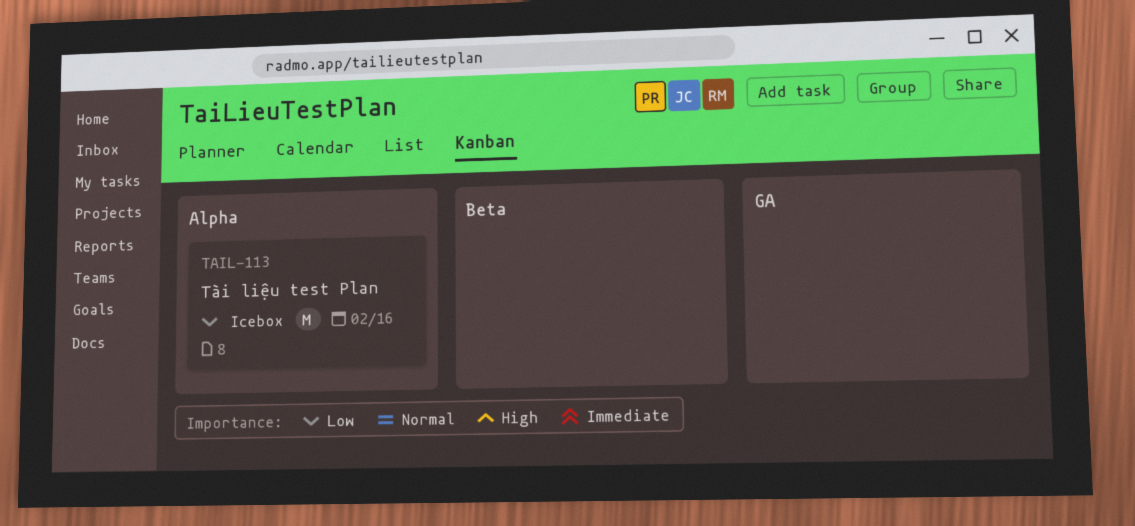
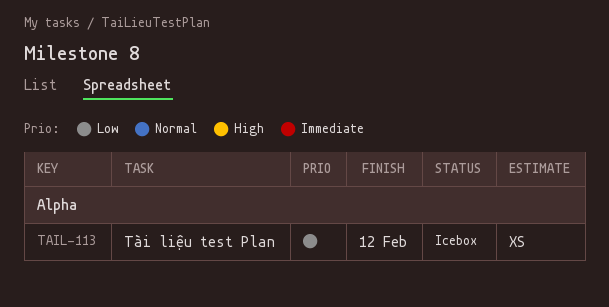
TAIL-113, estimate: M -> XS
TAIL-113, due: Feb 16 -> Feb 12

